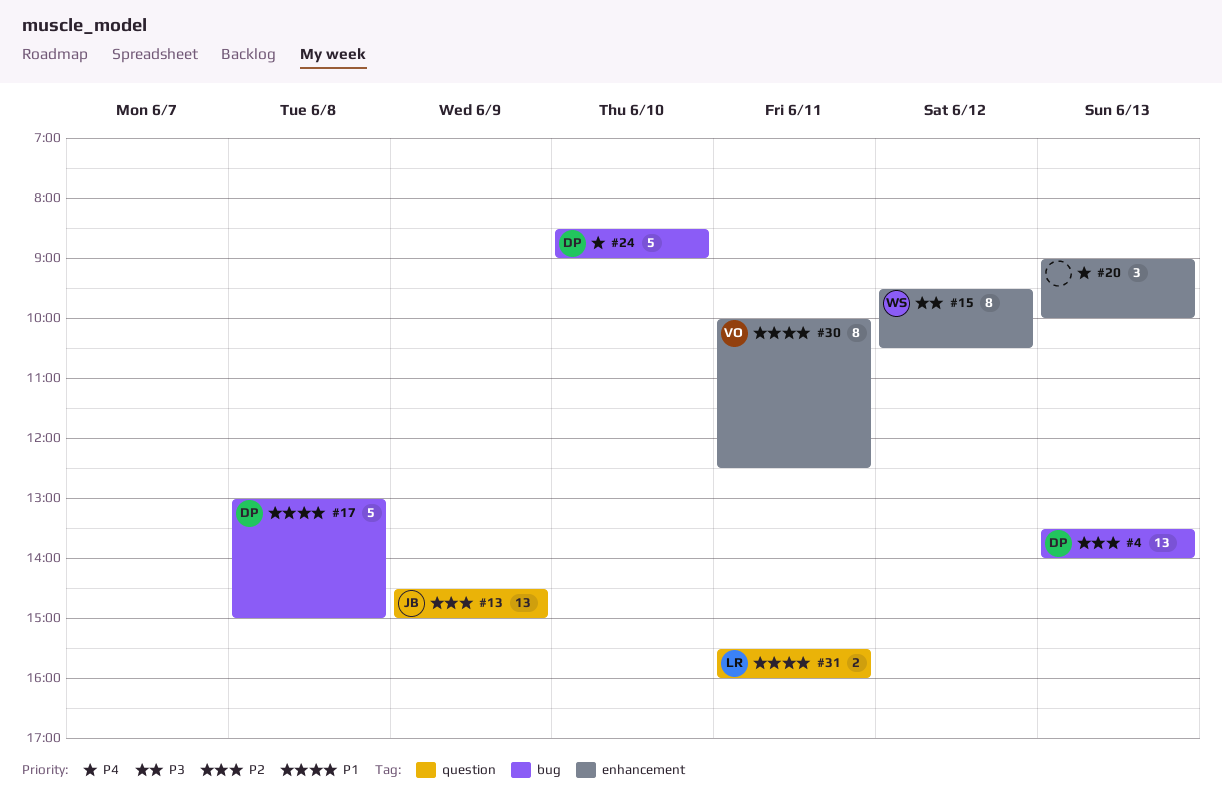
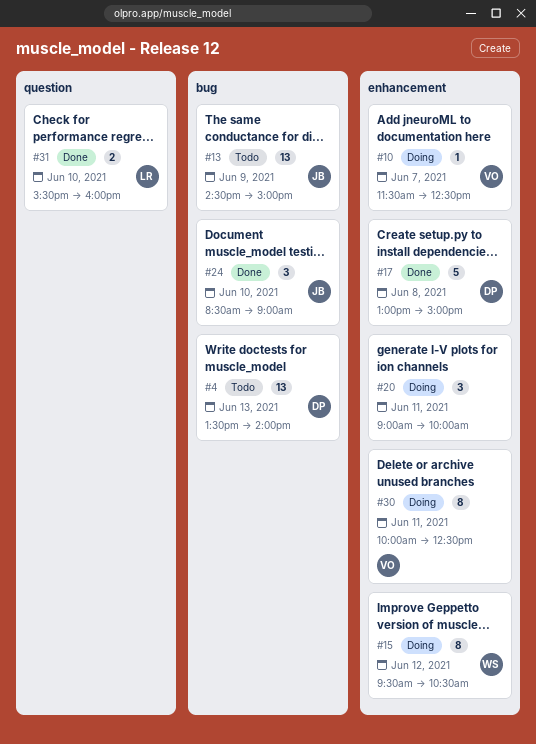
#10: none -> present
#13, label: question -> bug
#17, label: bug -> enhancement
#20, day: Jun 13 -> Jun 11
#24, owner: DP -> JB
#24, estimate: 5 -> 3
#31, day: Jun 11 -> Jun 10

